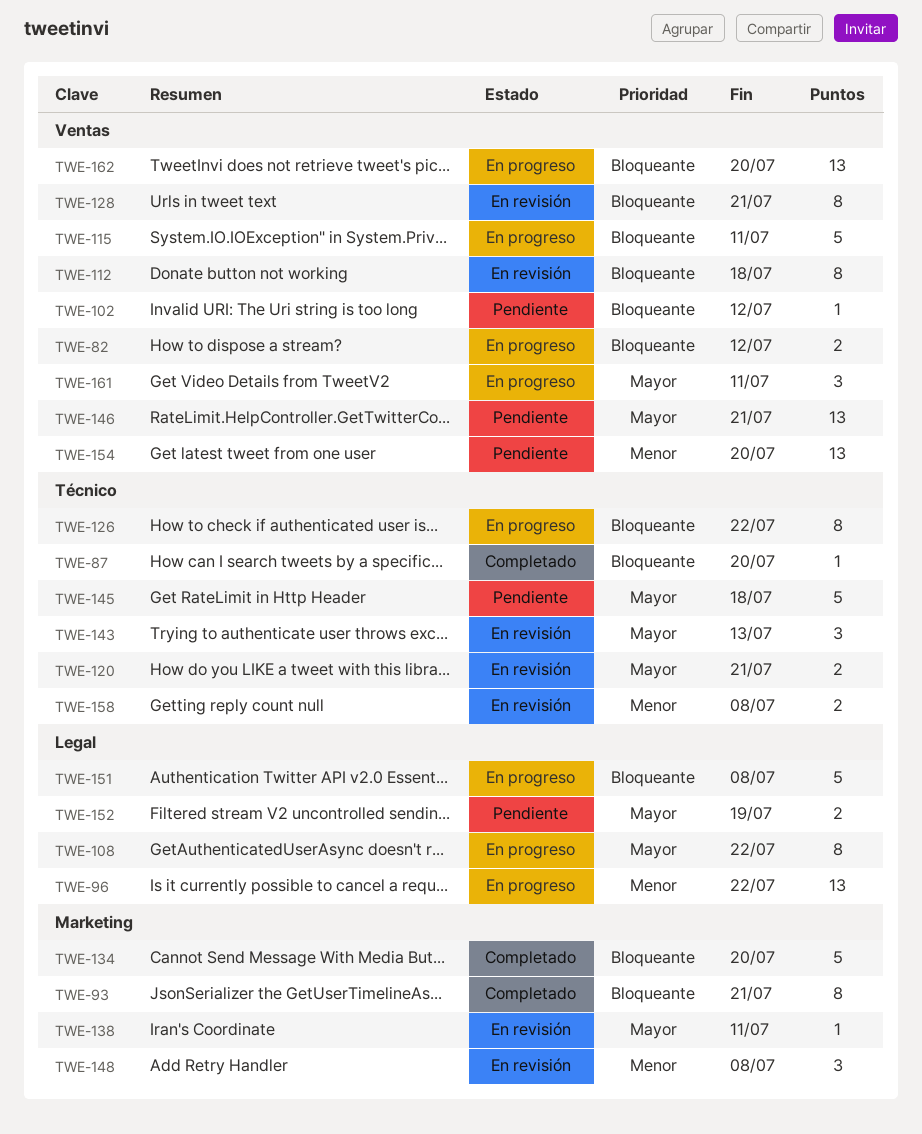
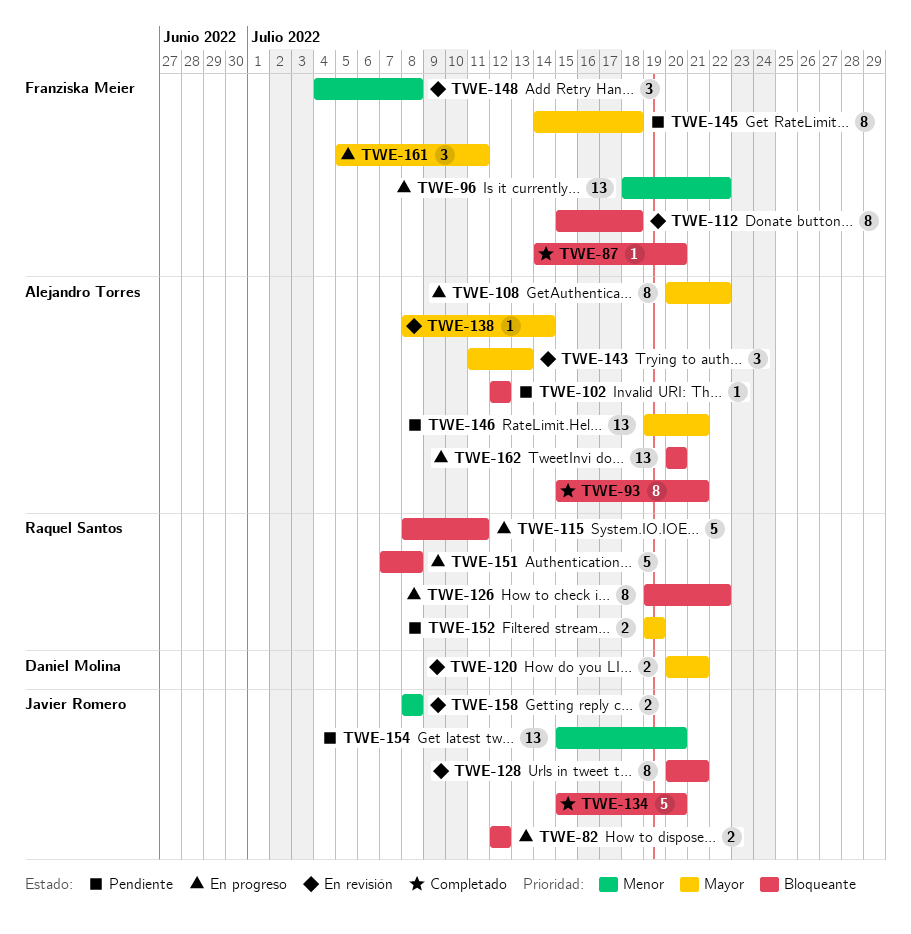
TWE-138, due: Jul 11 -> Jul 14
TWE-145, estimate: 5 -> 8

